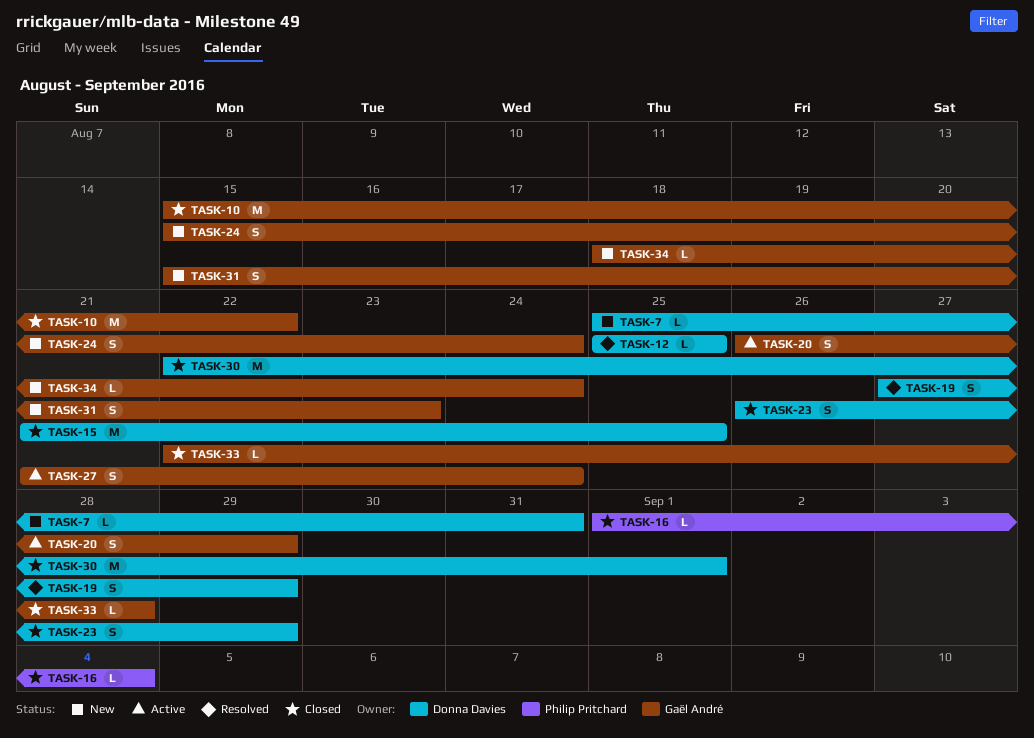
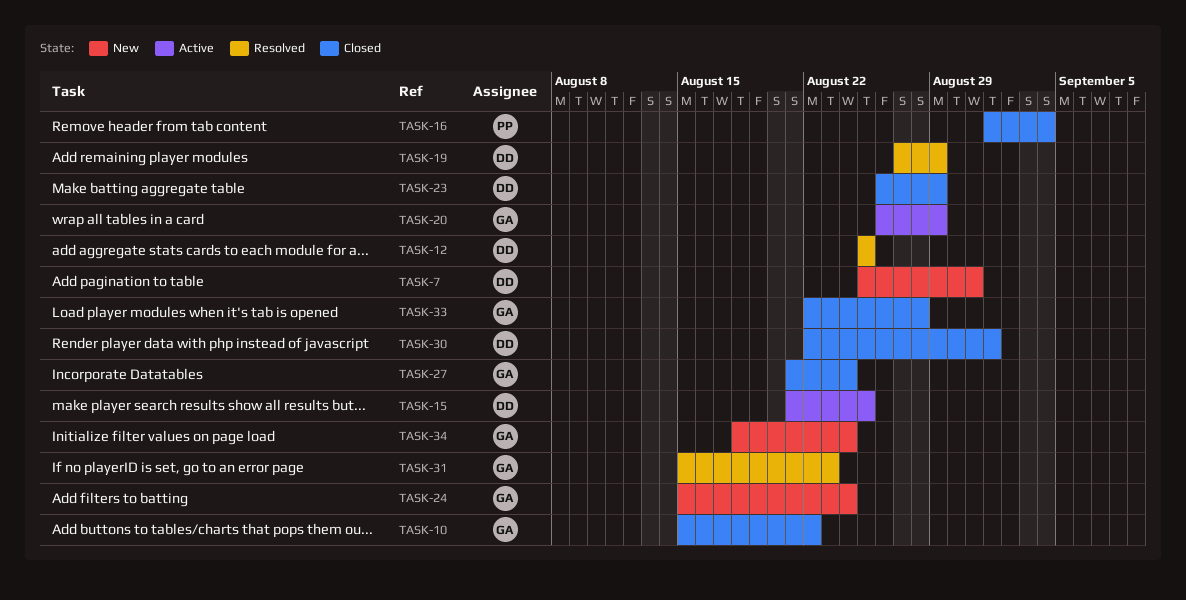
TASK-15, status: Closed -> Active
TASK-27, status: Active -> Closed
TASK-31, status: New -> Resolved

